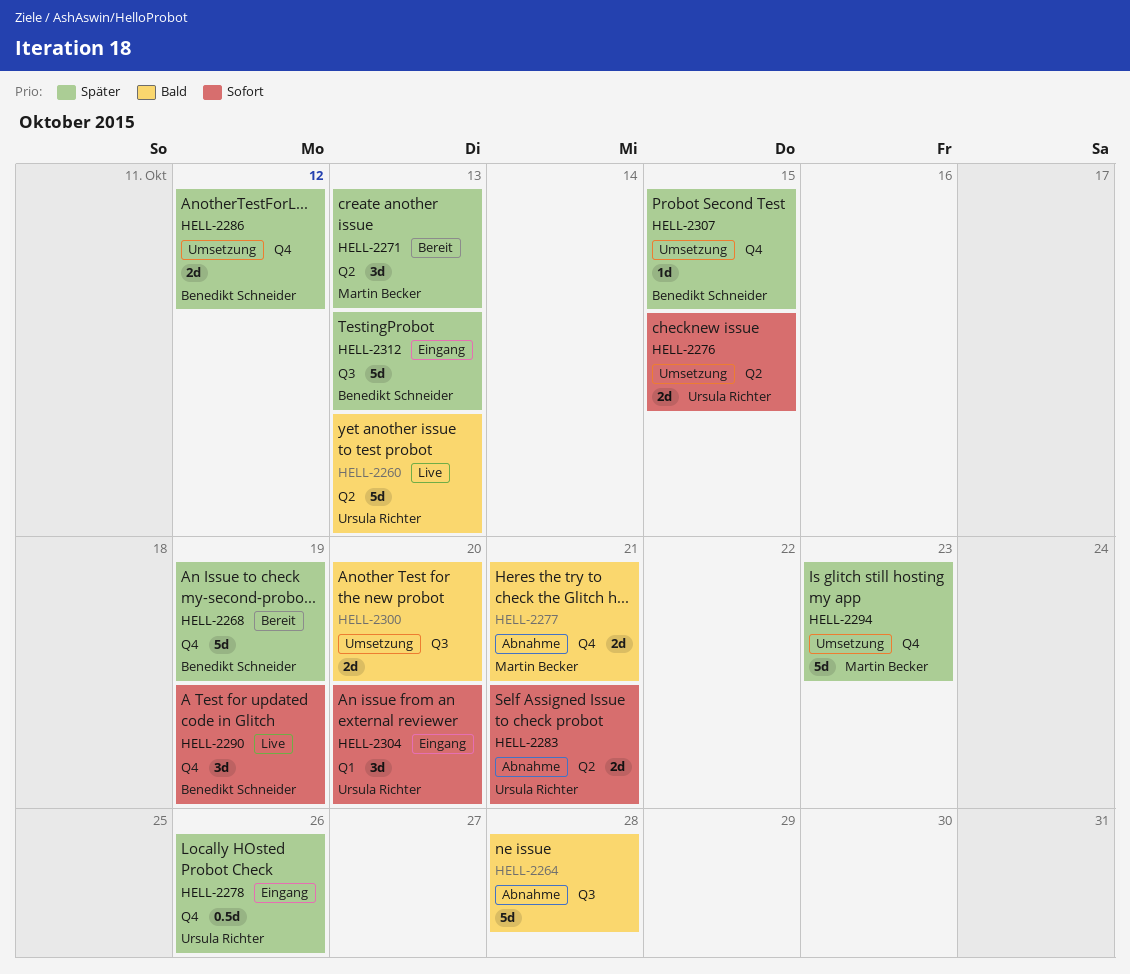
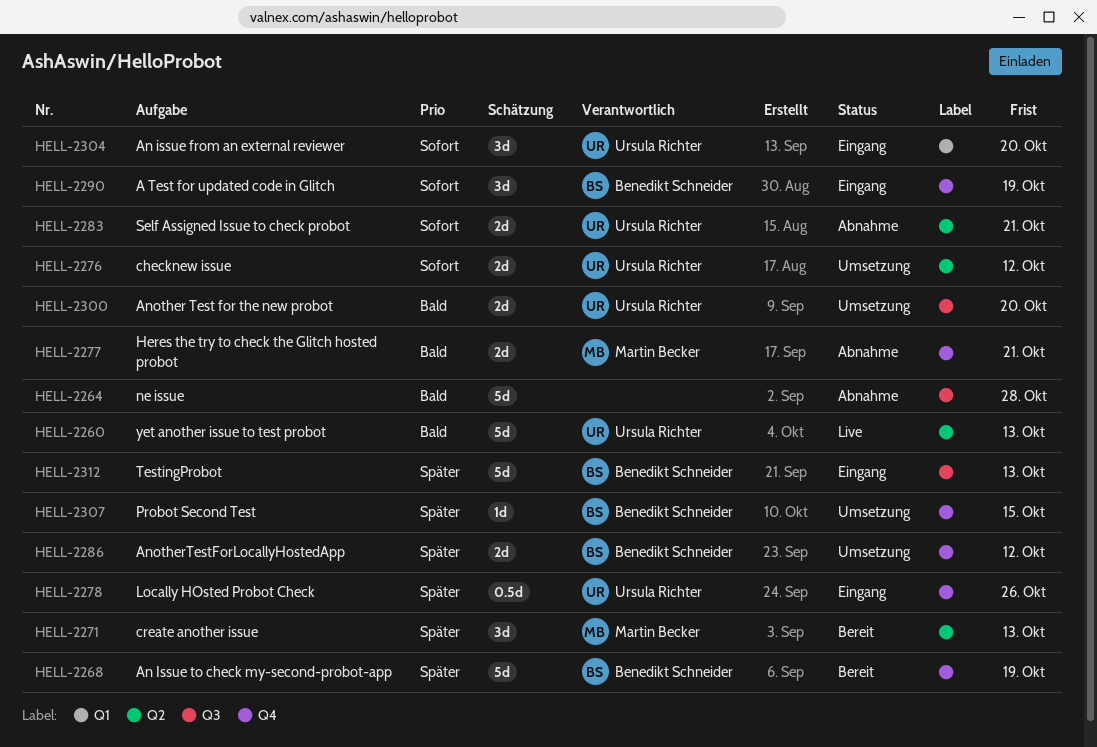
HELL-2276, due: Oct 15 -> Oct 12
HELL-2290, status: Live -> Eingang
HELL-2294: present -> none
HELL-2300, owner: none -> Ursula Richter

